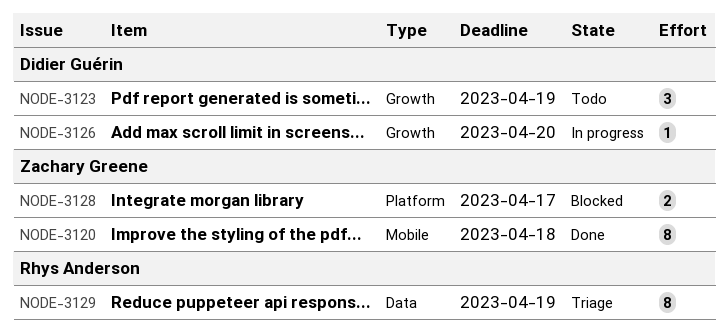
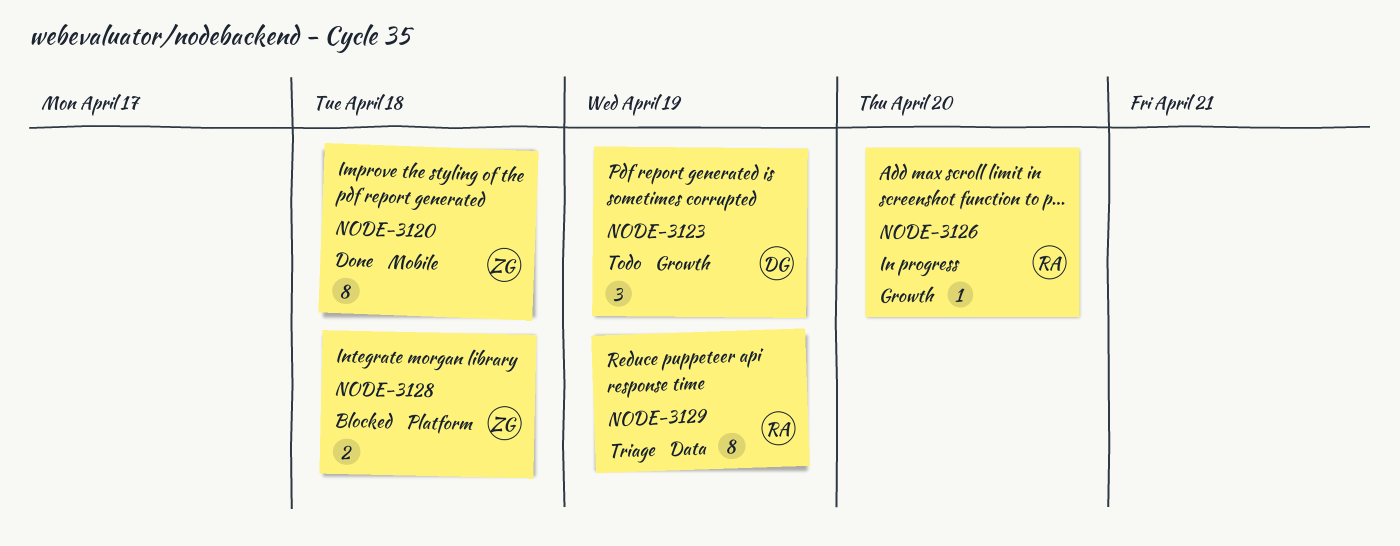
NODE-3126, owner: Didier Guérin -> Rhys Anderson
NODE-3128, due: Apr 17 -> Apr 18

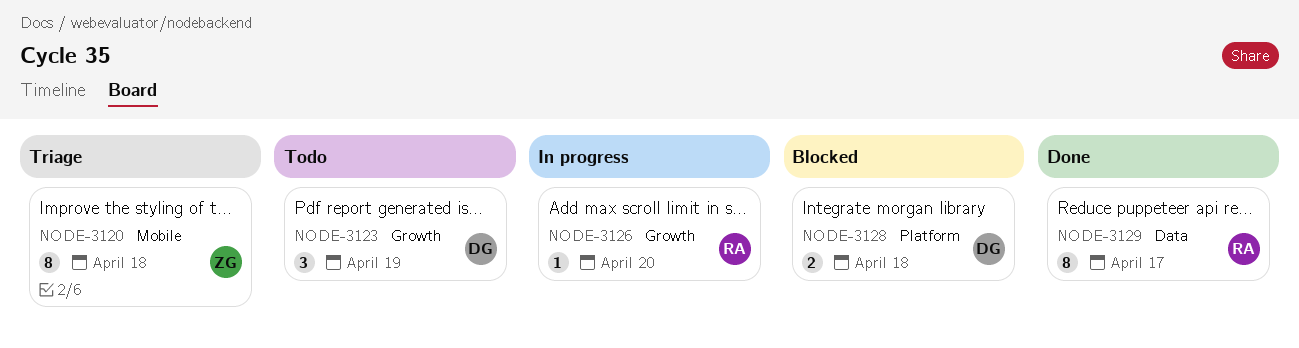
NODE-3120, status: Done -> Triage
NODE-3128, owner: ZG -> DG
NODE-3129, status: Triage -> Done
NODE-3129, due: Apr 19 -> Apr 17

